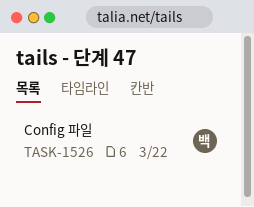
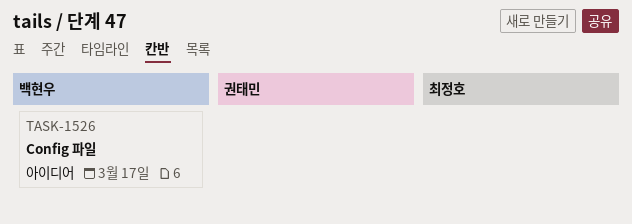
TASK-1526, due: Mar 22 -> Mar 17

